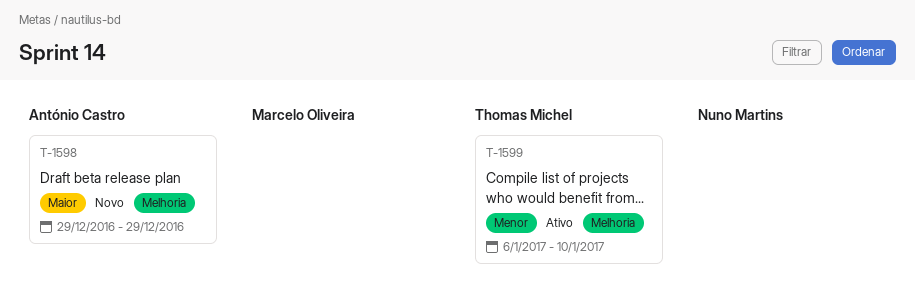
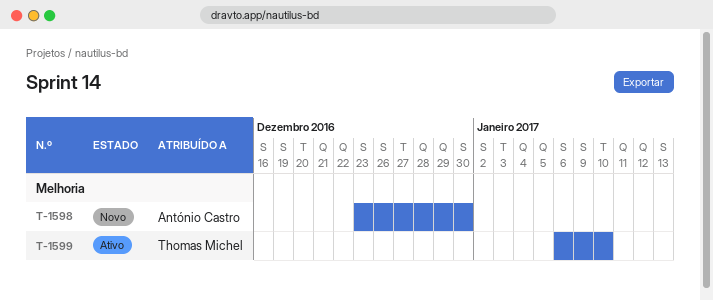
T-1598, start: Dec 29 -> Dec 23
T-1598, due: Dec 29 -> Dec 30

